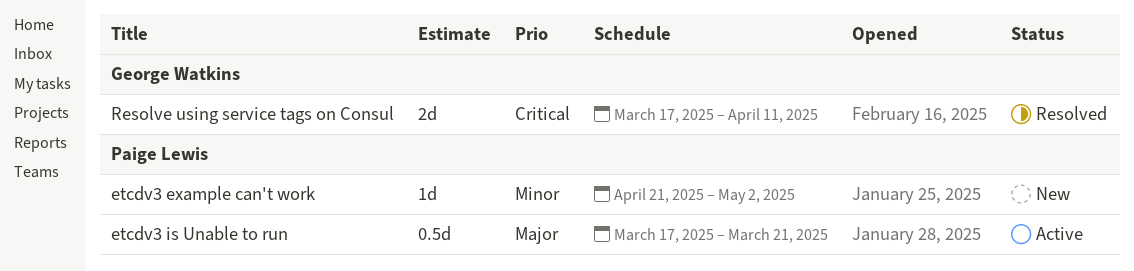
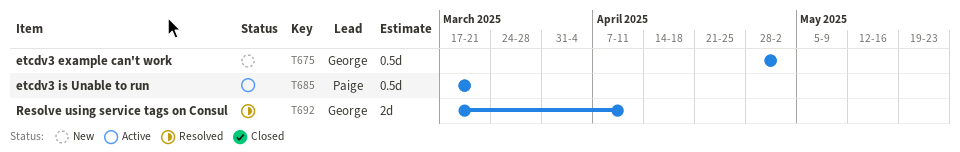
etcdv3 example can't work, owner: Paige Lewis -> George Watkins
etcdv3 example can't work, estimate: 1d -> 0.5d
etcdv3 example can't work, start: Apr 21 -> Apr 28

